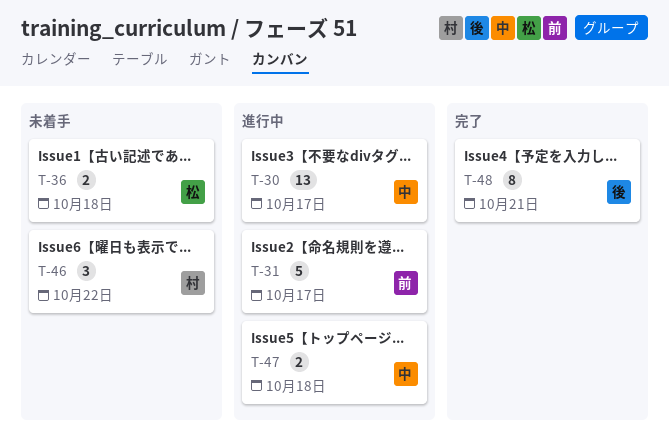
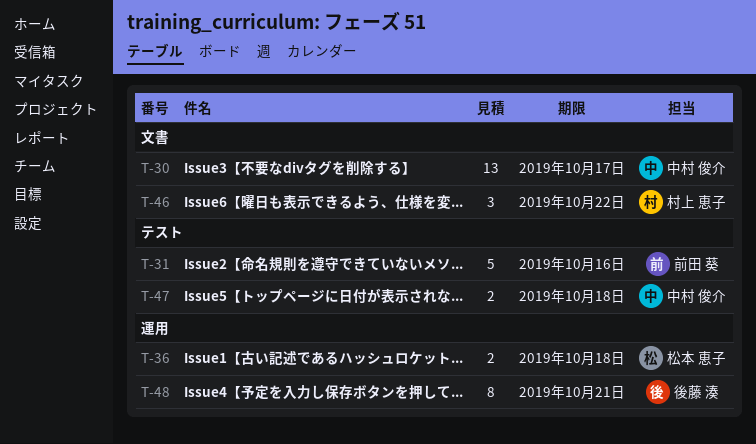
T-31, due: Oct 17 -> Oct 16

